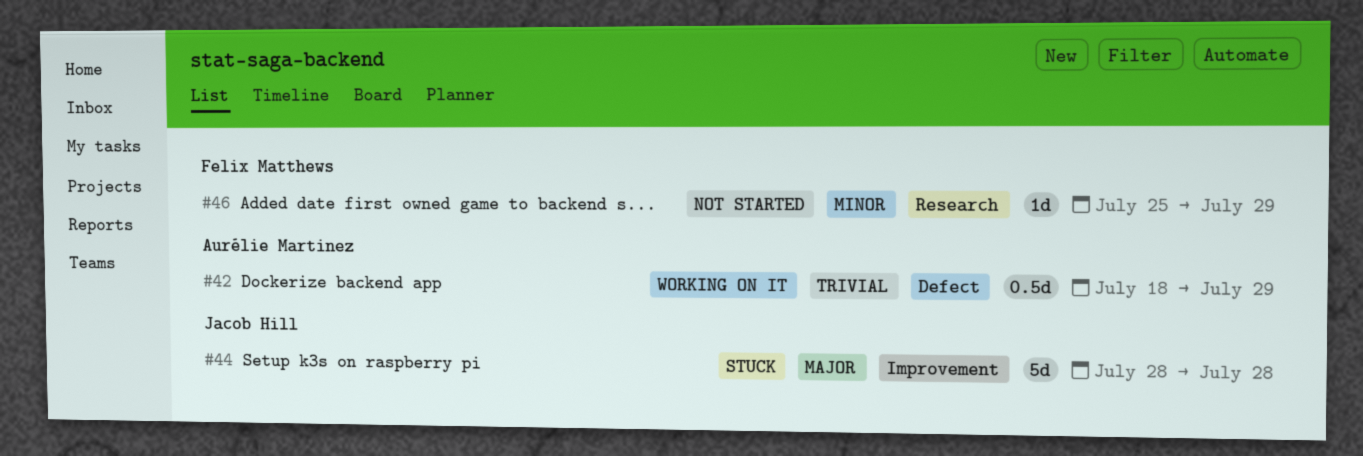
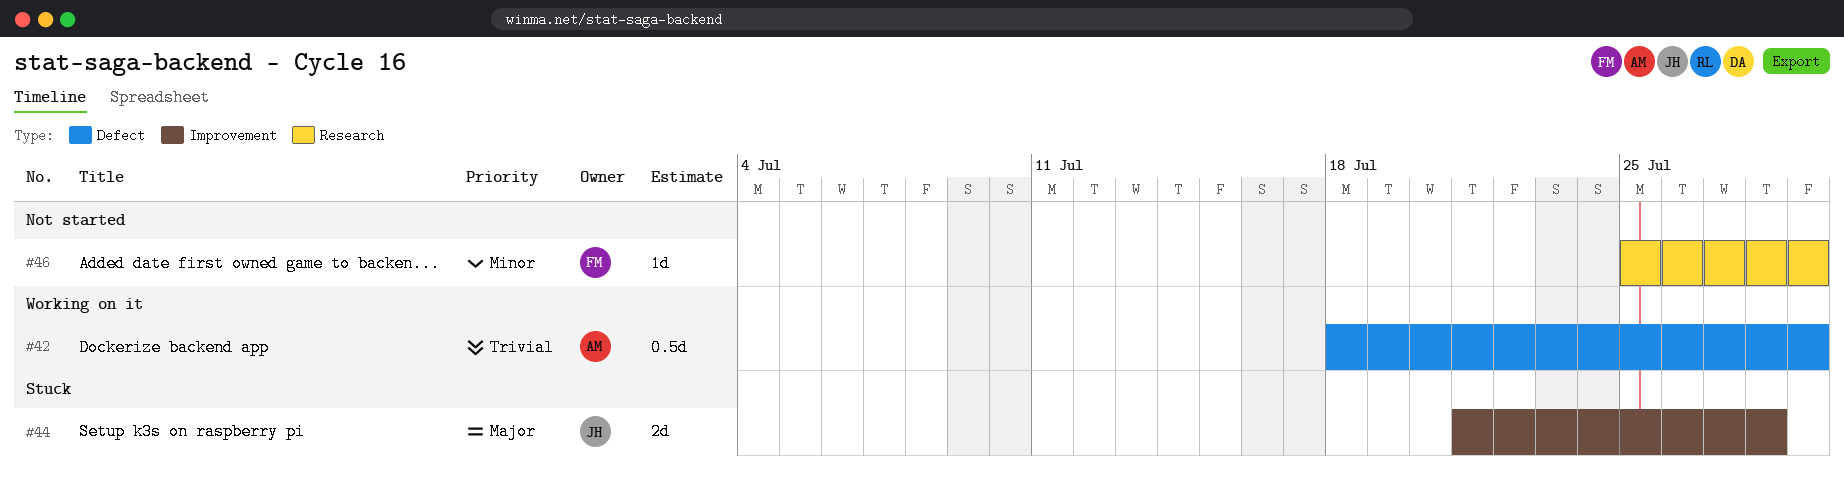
#44, estimate: 5d -> 2d
#44, start: Jul 28 -> Jul 21

